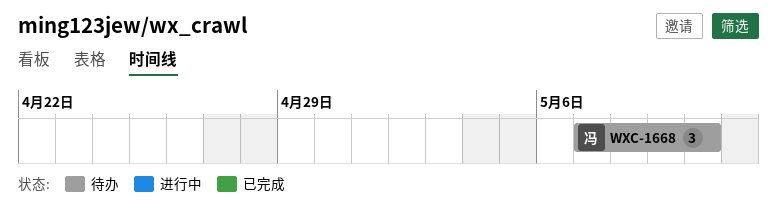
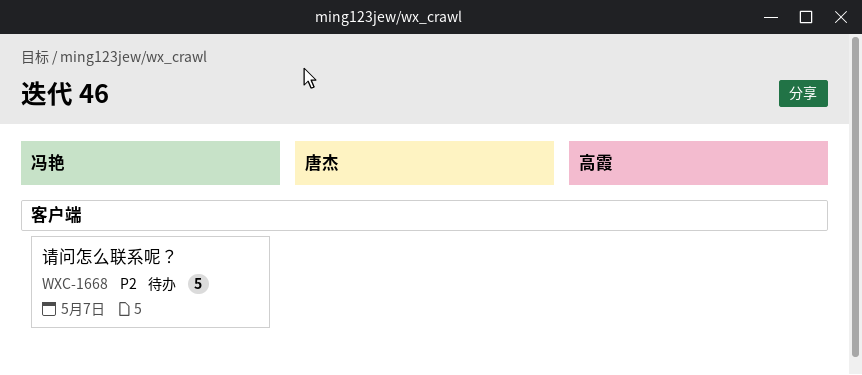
WXC-1668, estimate: 3 -> 5
WXC-1668, due: May 10 -> May 7

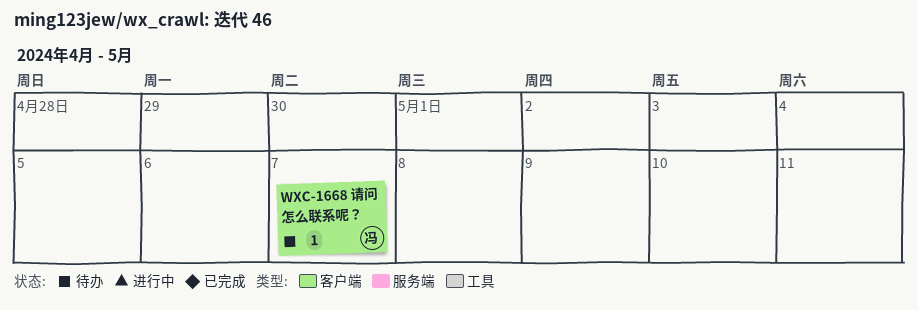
WXC-1668, estimate: 5 -> 1

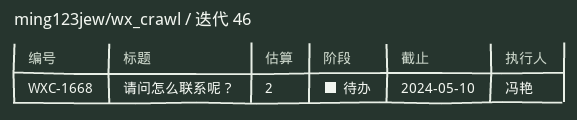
WXC-1668, estimate: 1 -> 2
WXC-1668, due: May 7 -> May 10

